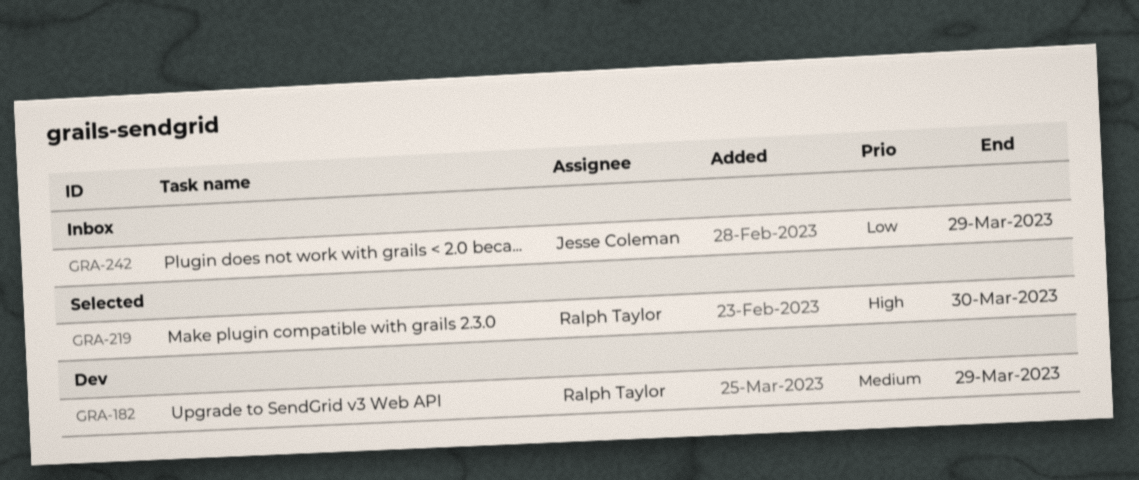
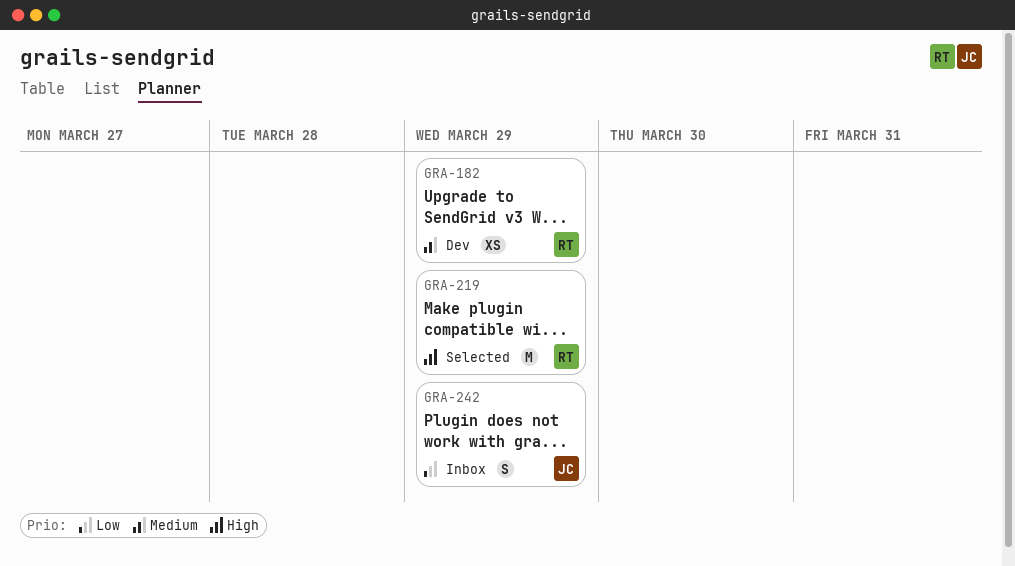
GRA-219, due: Mar 30 -> Mar 29

